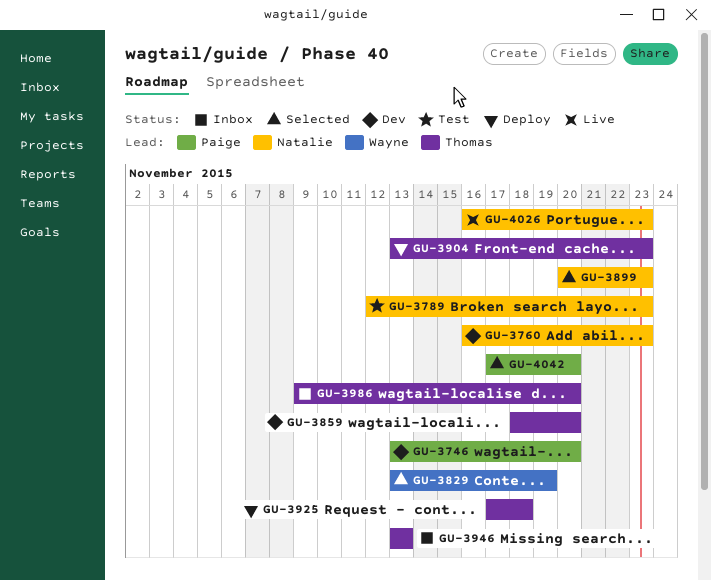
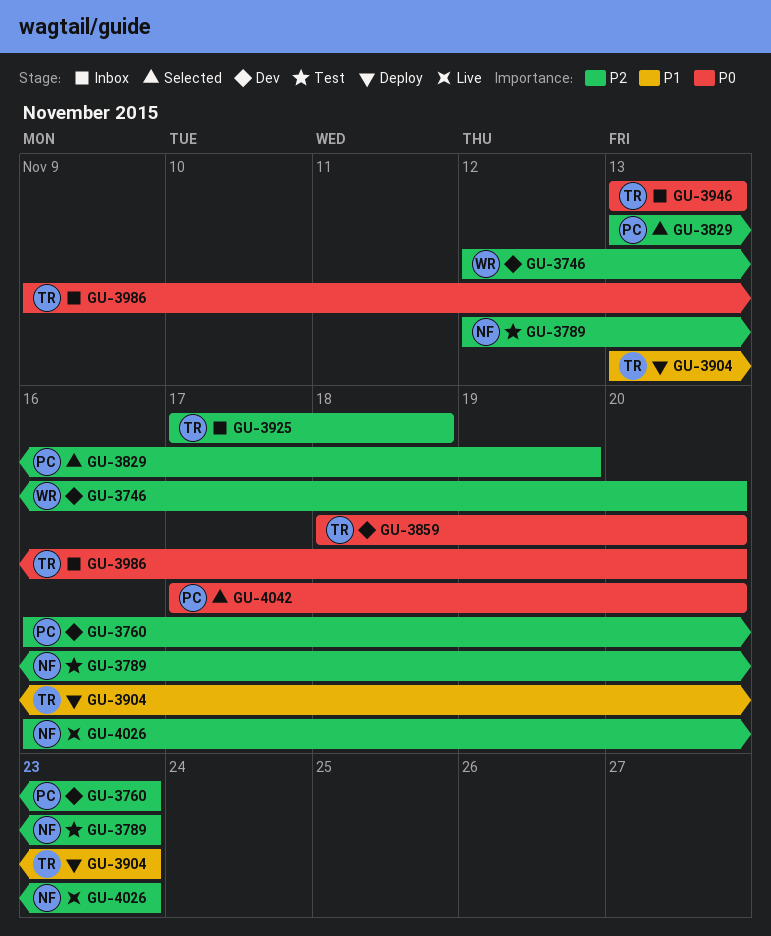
GU-3746, owner: Paige -> Wayne
GU-3746, start: Nov 13 -> Nov 12
GU-3760, owner: Natalie -> Paige
GU-3829, owner: Wayne -> Paige
GU-3899: present -> none
GU-3925, status: Deploy -> Inbox

